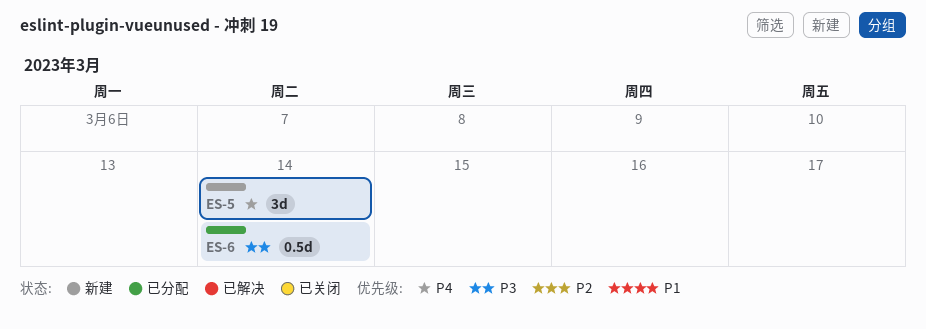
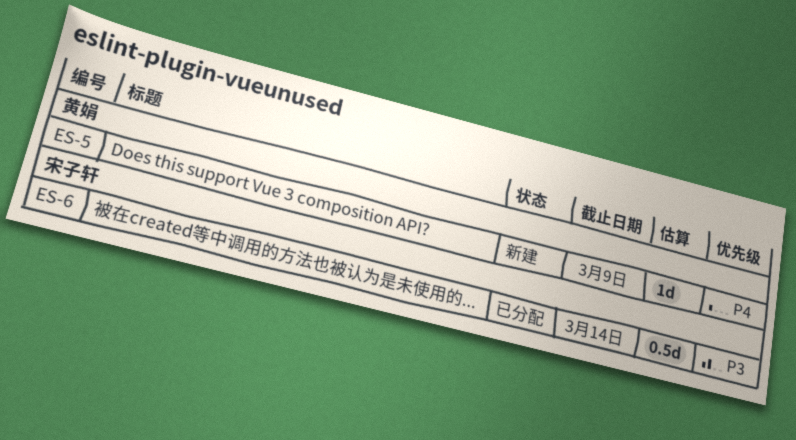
ES-5, estimate: 3d -> 1d
ES-5, due: Mar 14 -> Mar 9

